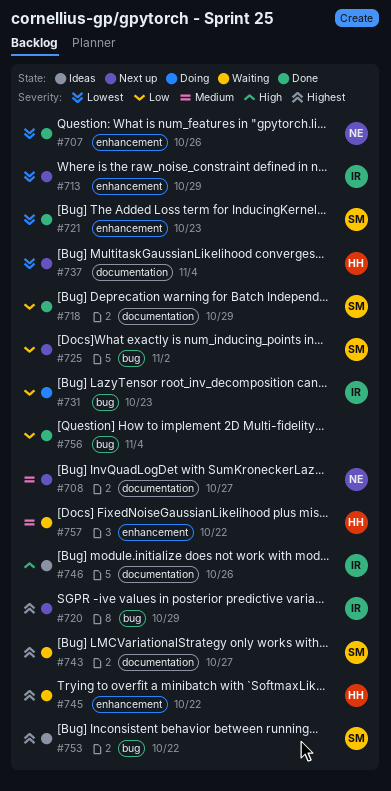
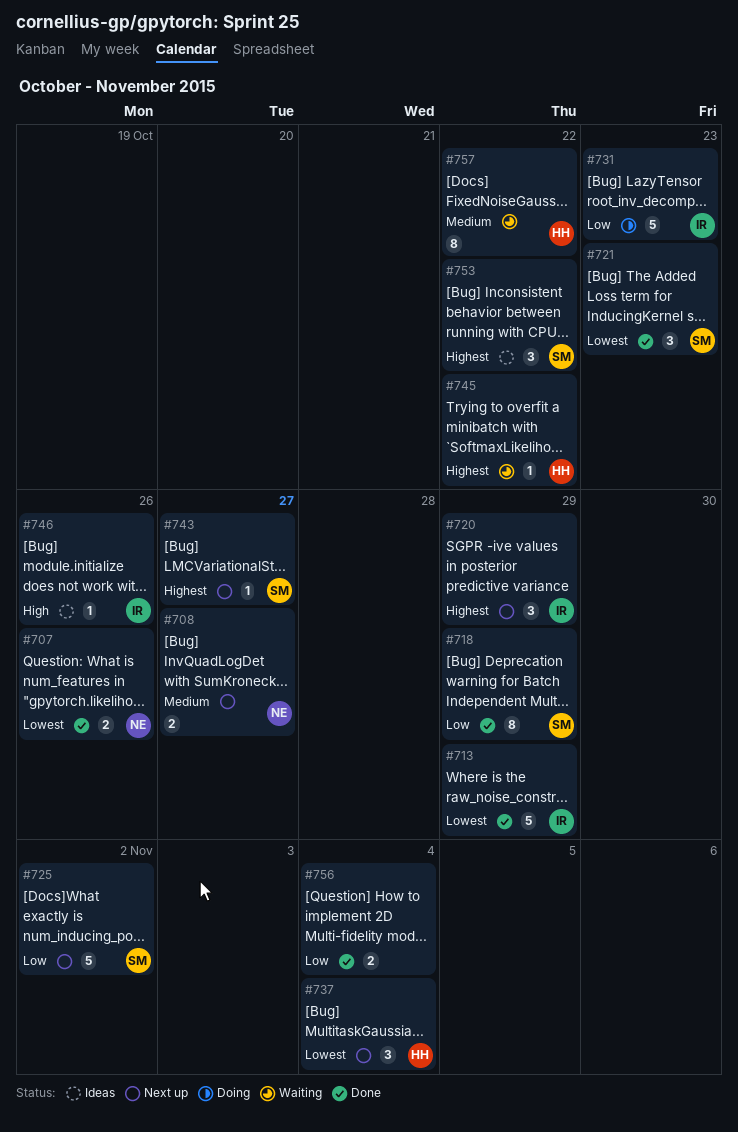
#713, status: Next up -> Done
#743, status: Waiting -> Next up

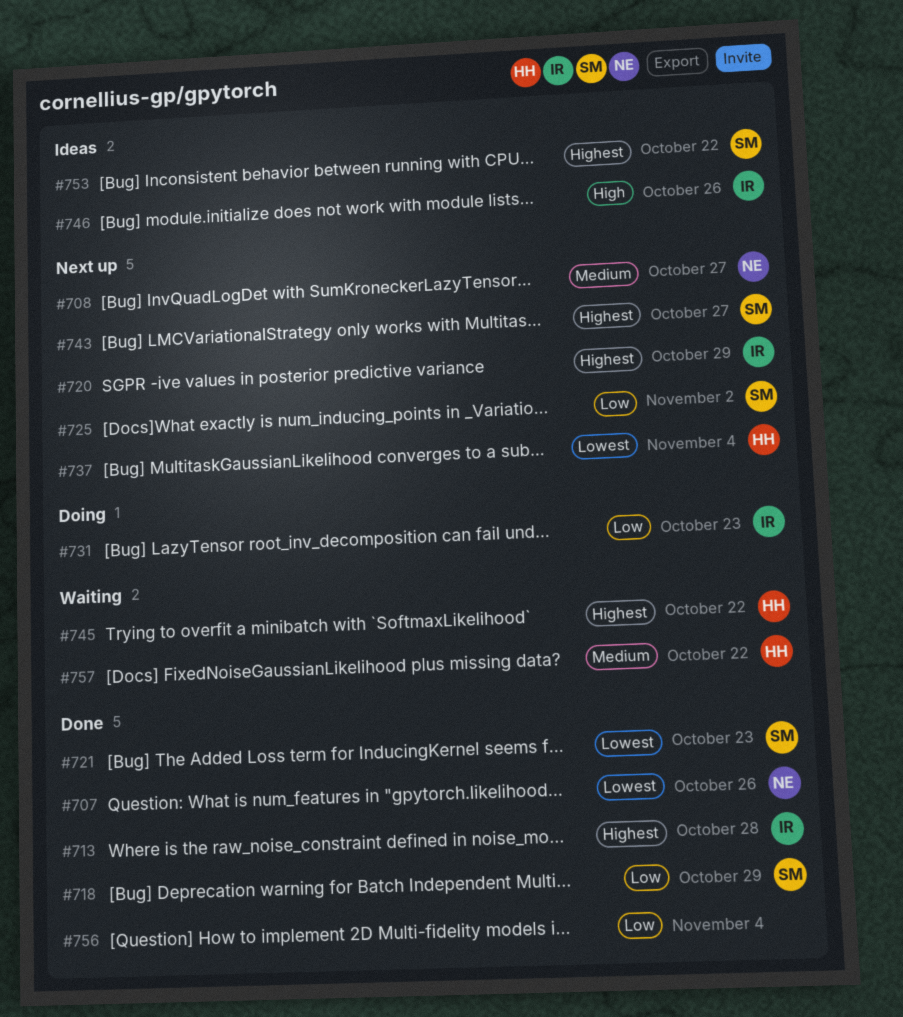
#713, priority: Lowest -> Highest
#713, due: Oct 29 -> Oct 28

